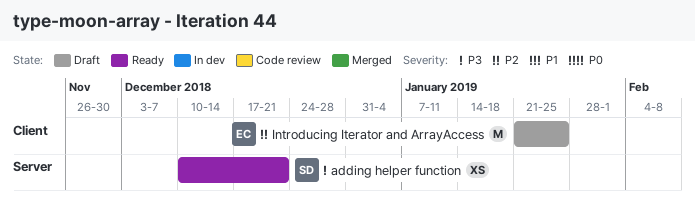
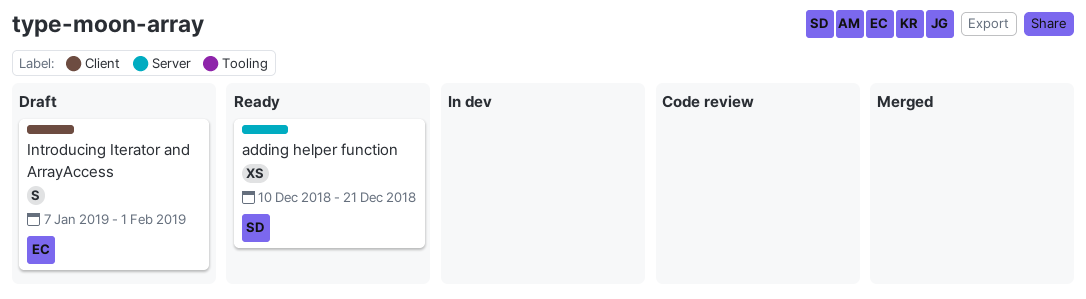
Introducing Iterator and ArrayAccess, estimate: M -> S
Introducing Iterator and ArrayAccess, start: Jan 21 -> Jan 7
Introducing Iterator and ArrayAccess, due: Jan 25 -> Feb 1

